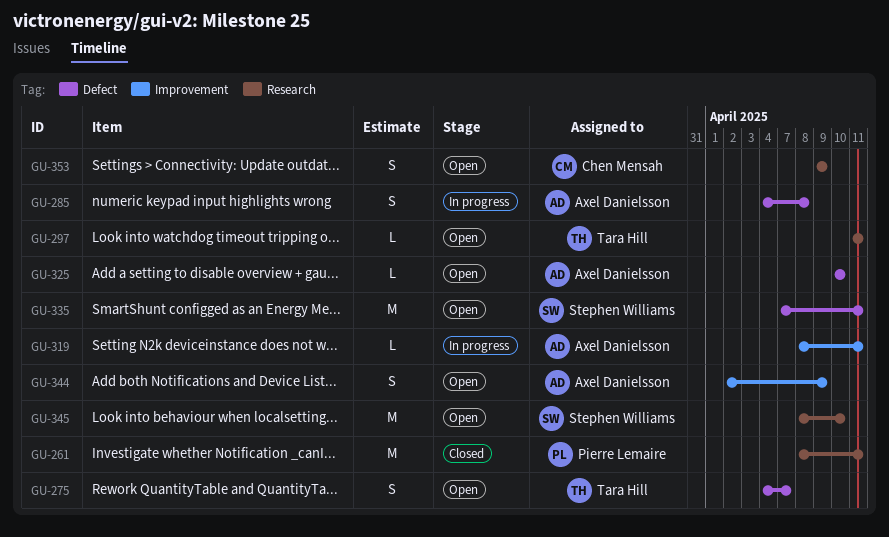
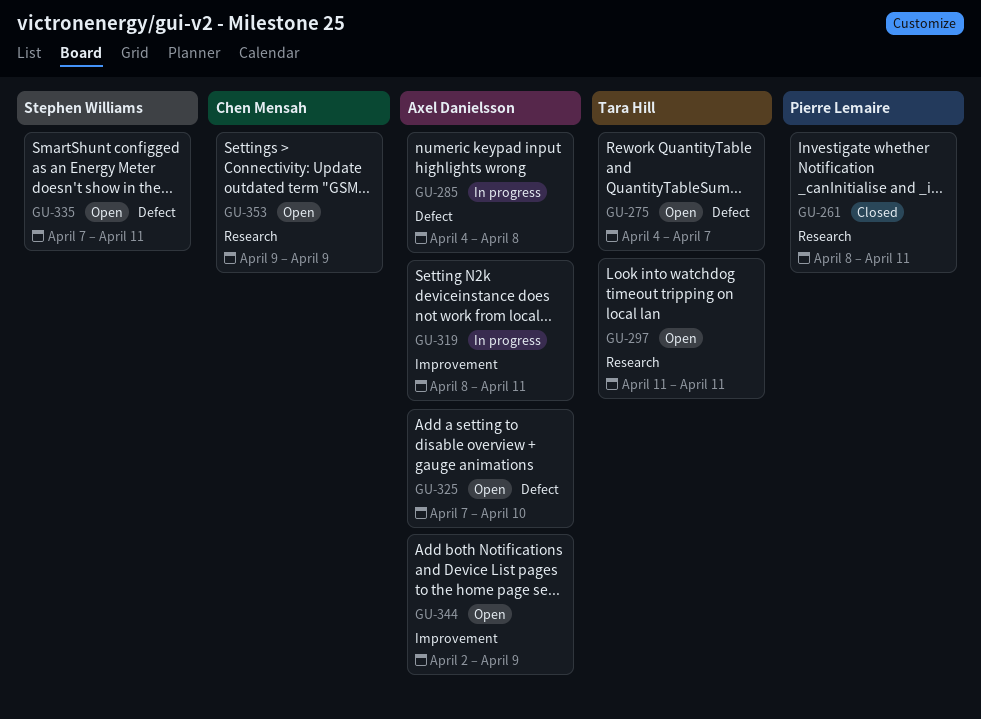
GU-325, start: Apr 10 -> Apr 7
GU-345: present -> none

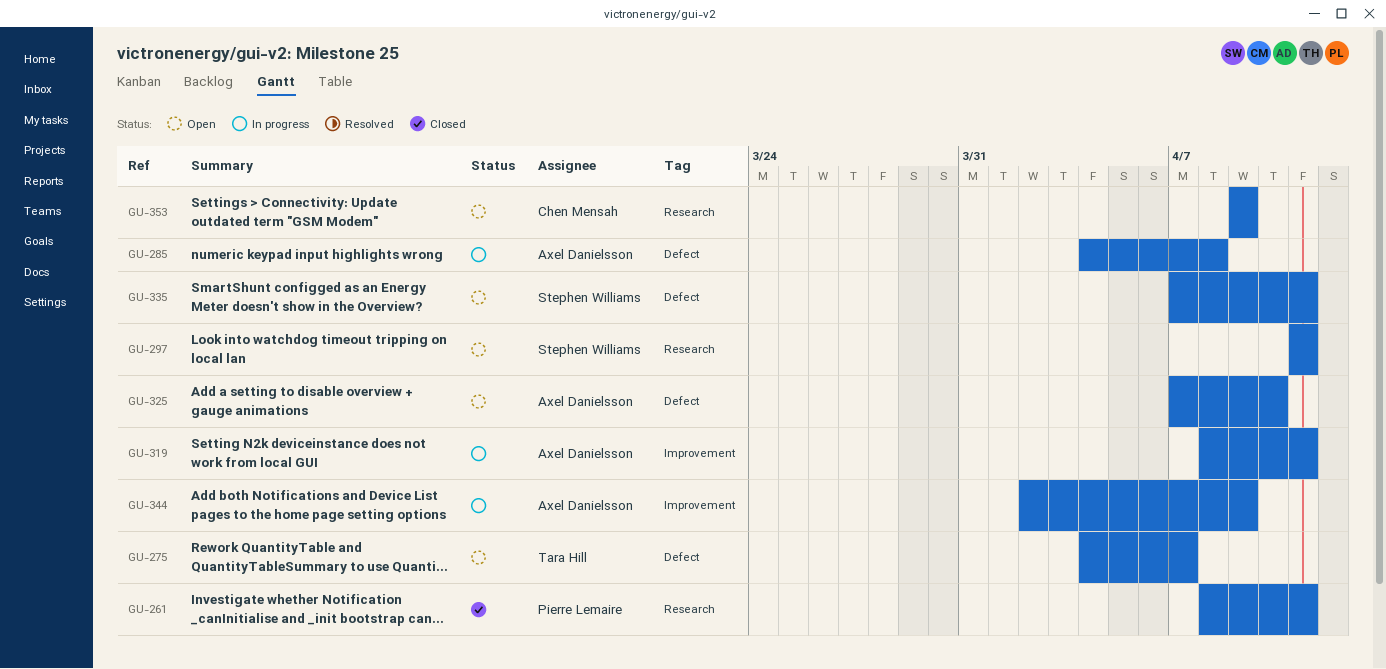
GU-297, owner: Tara Hill -> Stephen Williams
GU-344, status: Open -> In progress

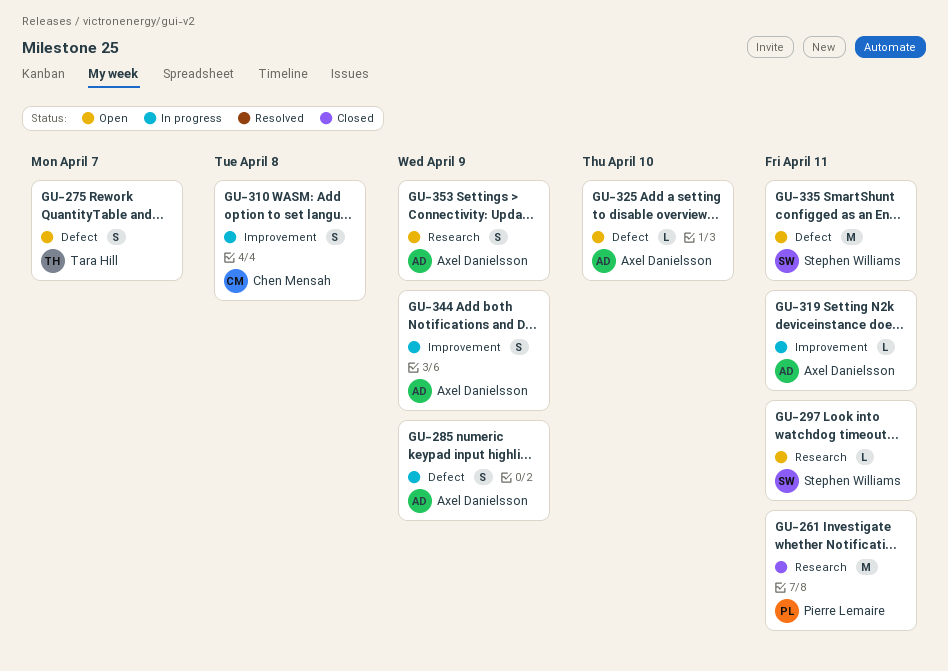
GU-285, due: Apr 8 -> Apr 9
GU-310: none -> present
GU-353, owner: Chen Mensah -> Axel Danielsson

